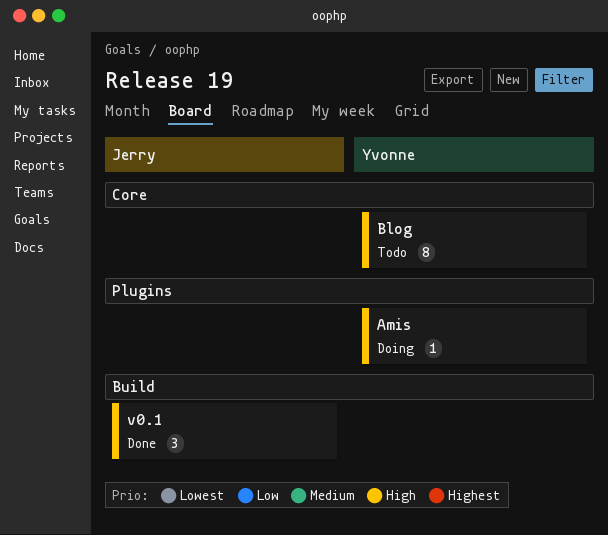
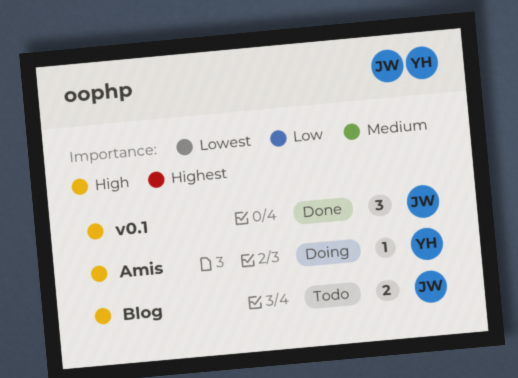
Blog, owner: Yvonne -> Jerry
Blog, estimate: 8 -> 2

